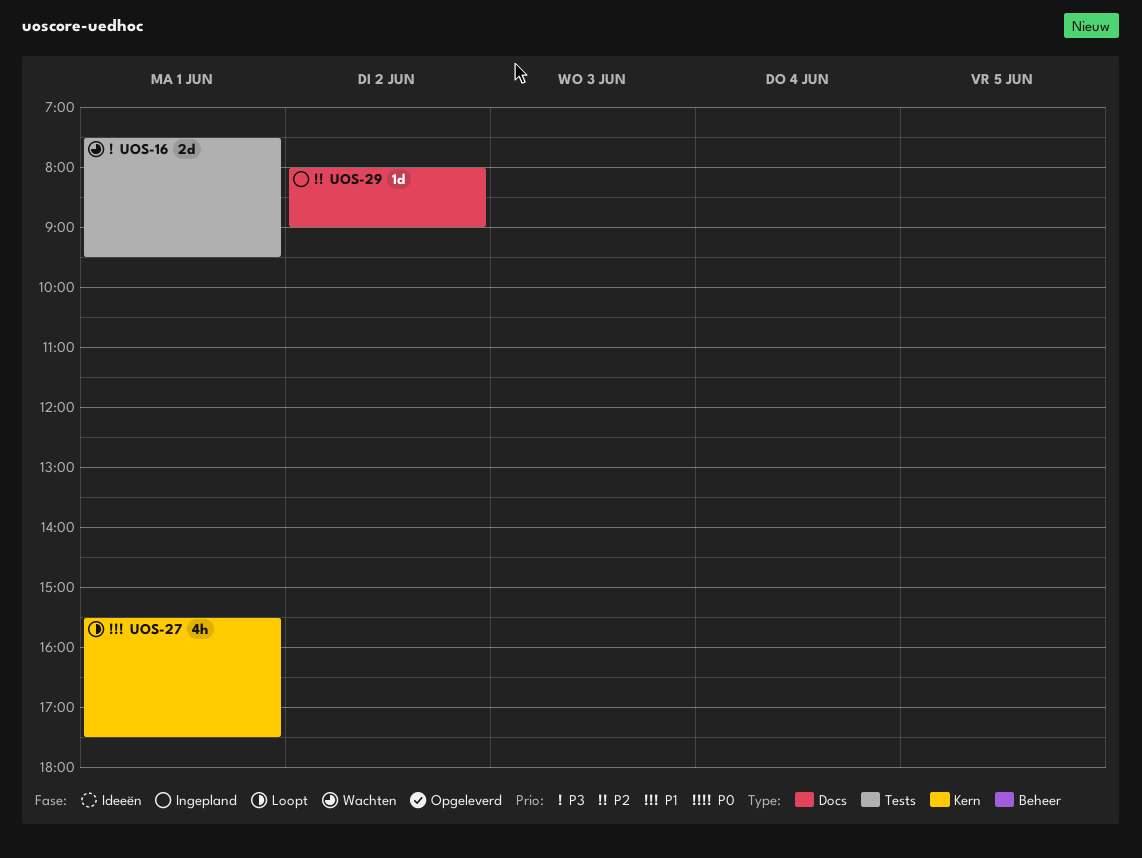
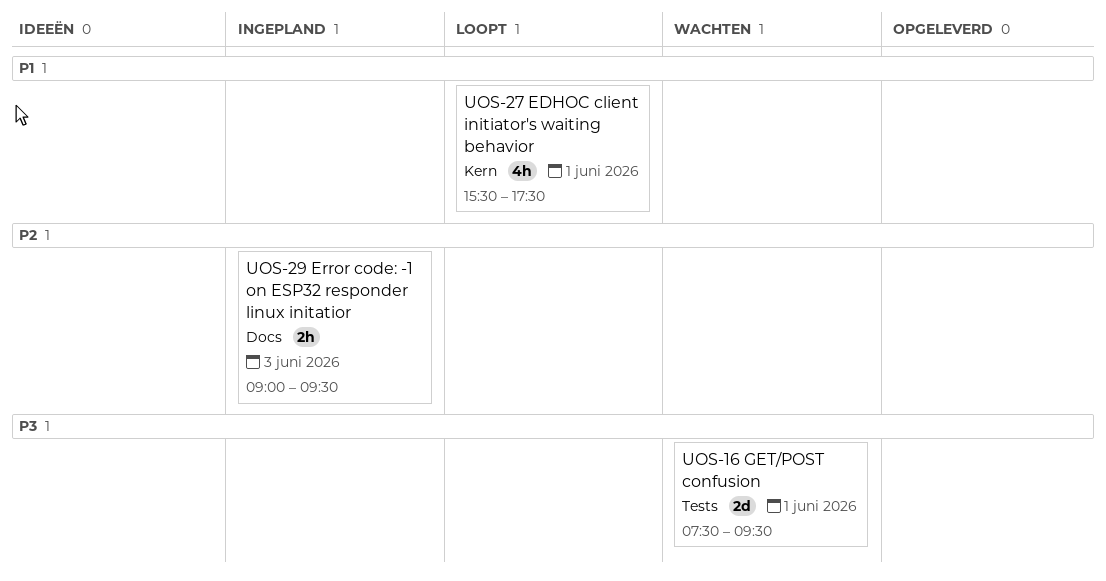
UOS-29, estimate: 1d -> 2h
UOS-29, day: Jun 2 -> Jun 3
UOS-29, begins: 08:00 -> 09:00
UOS-29, ends: 09:00 -> 09:30

